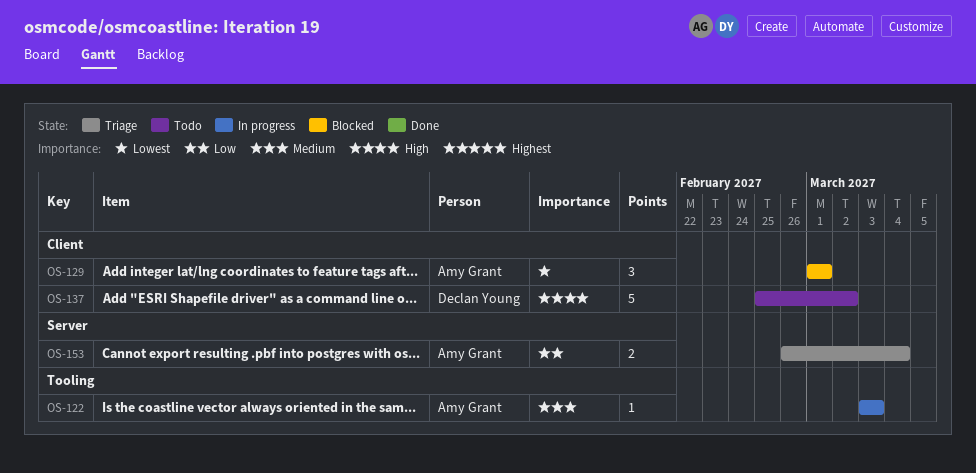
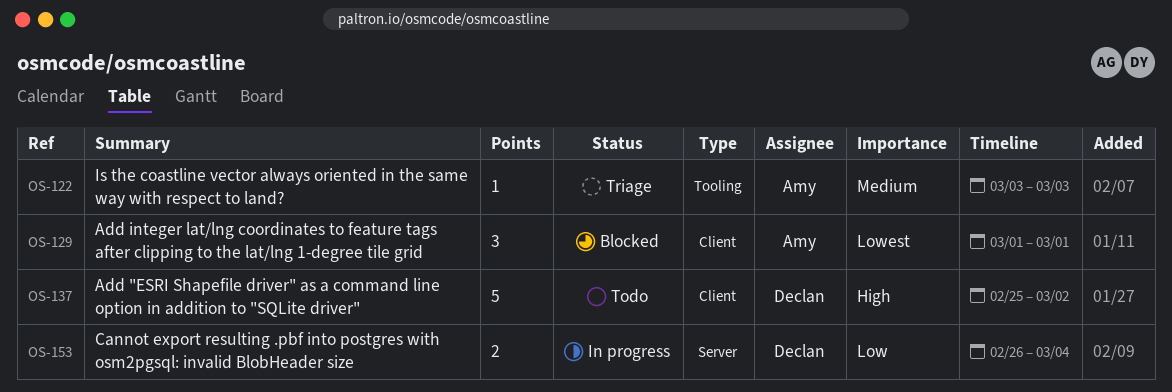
OS-122, status: In progress -> Triage
OS-153, status: Triage -> In progress
OS-153, owner: Amy Grant -> Declan Young

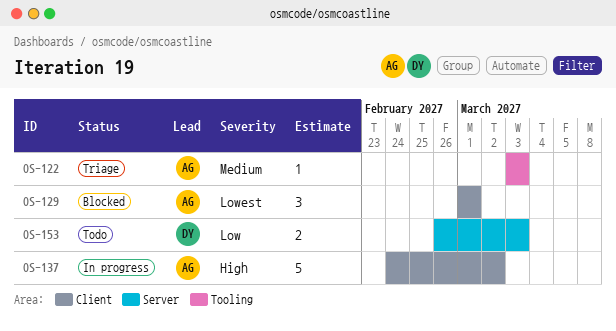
OS-137, status: Todo -> In progress
OS-137, owner: Declan -> Amy
OS-137, start: Feb 25 -> Feb 24
OS-153, status: In progress -> Todo
OS-153, due: Mar 4 -> Mar 3

